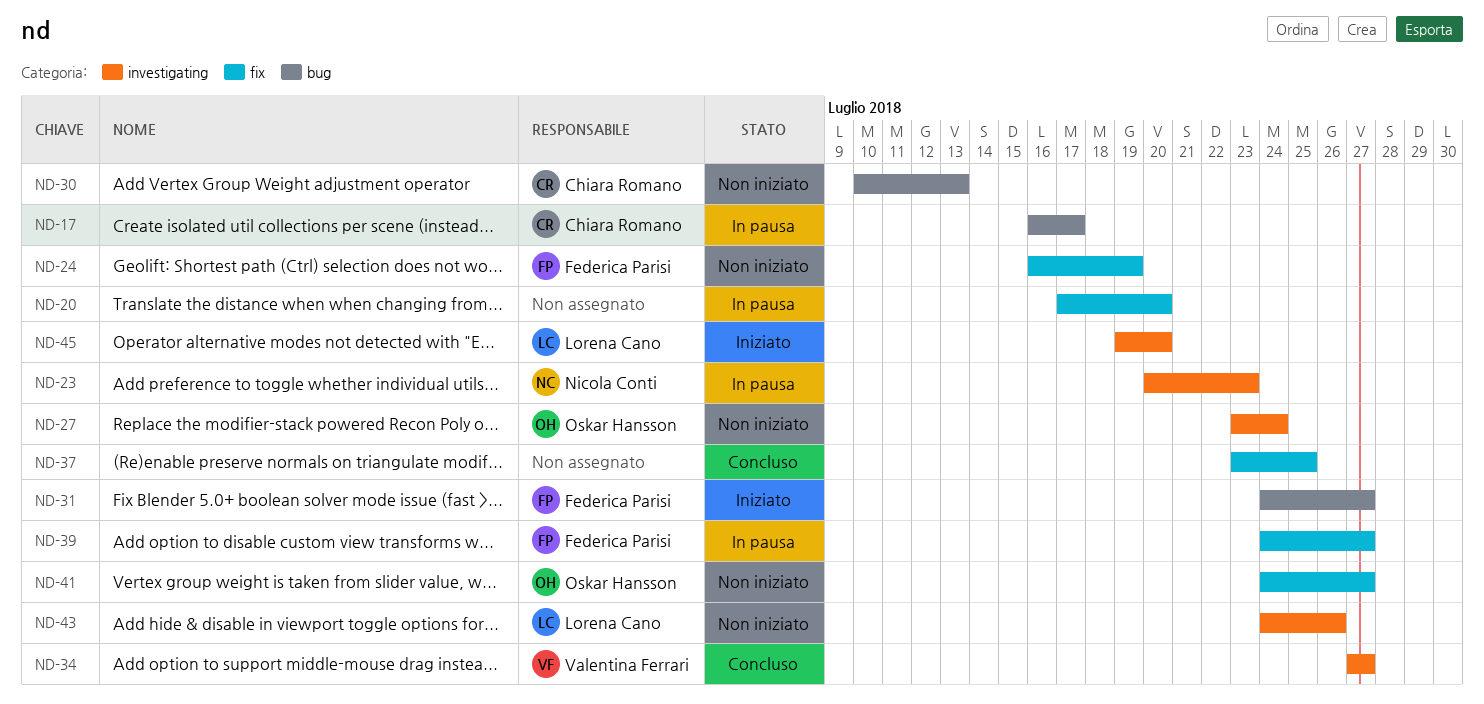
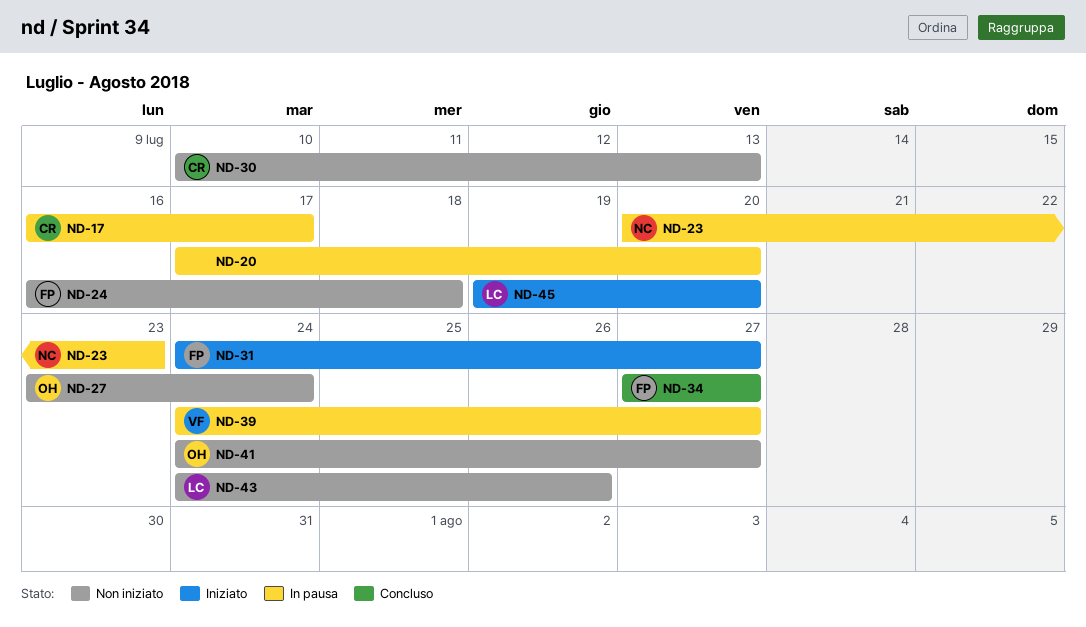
ND-24, due: Jul 19 -> Jul 18
ND-34, owner: Valentina Ferrari -> Federica Parisi
ND-37: present -> none
ND-39, owner: Federica Parisi -> Valentina Ferrari

